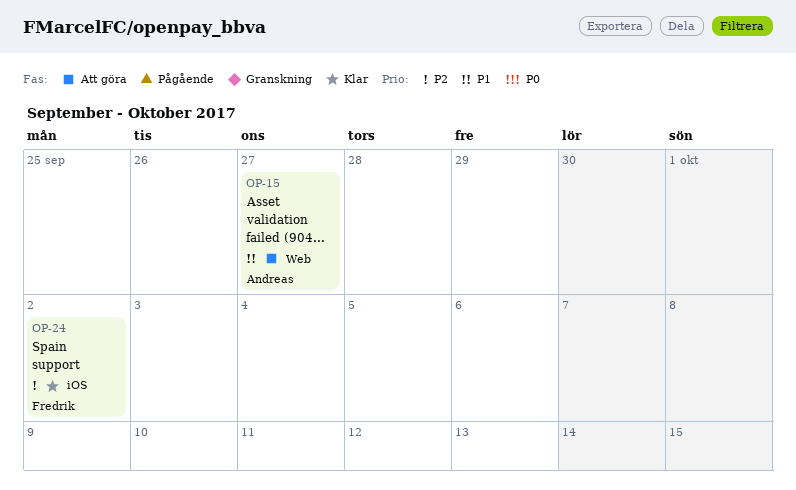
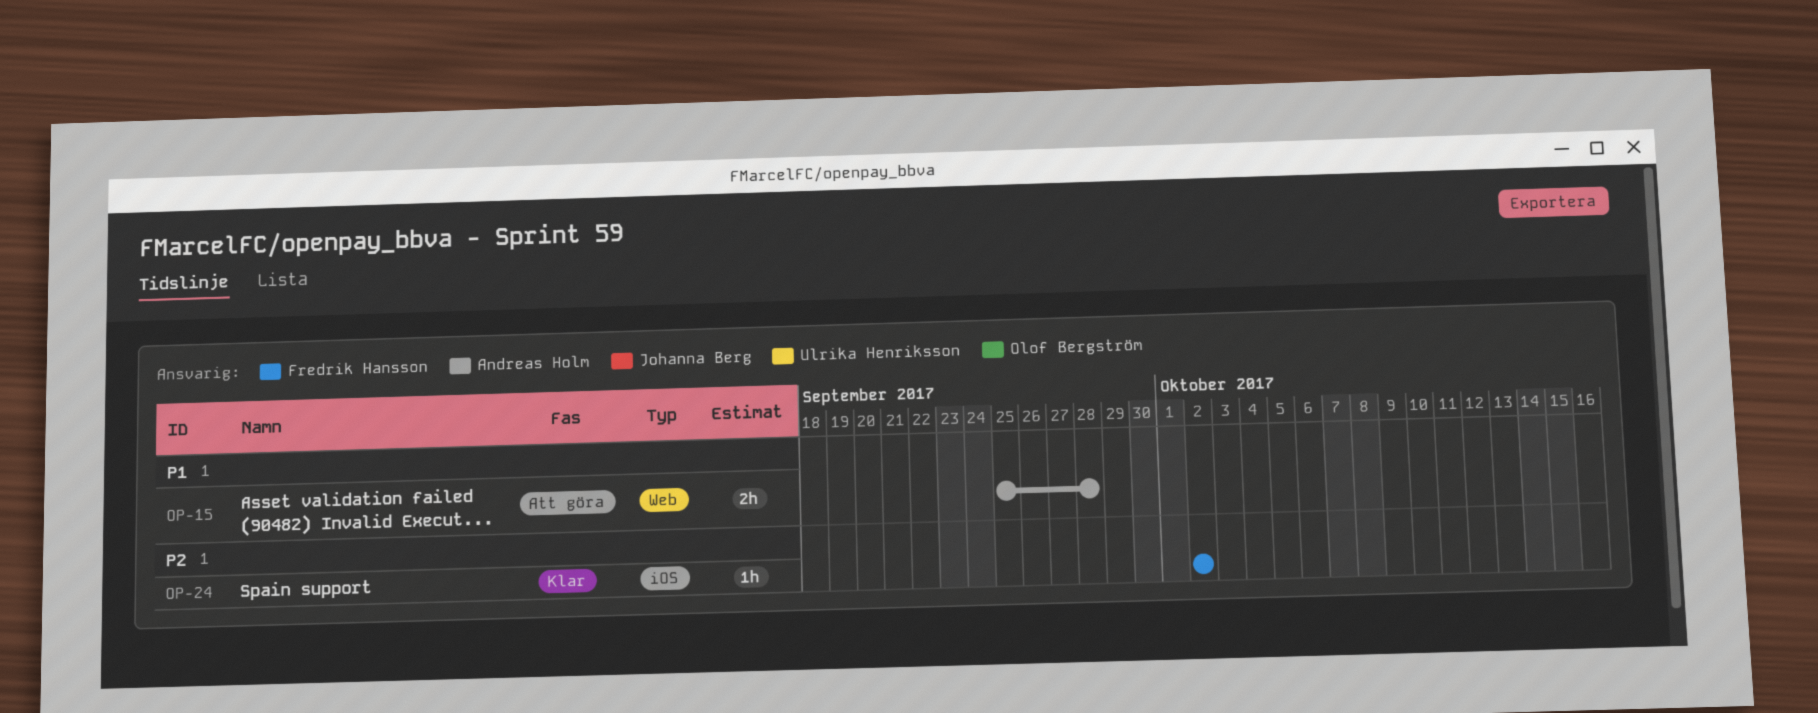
OP-15, due: Sep 27 -> Sep 28

